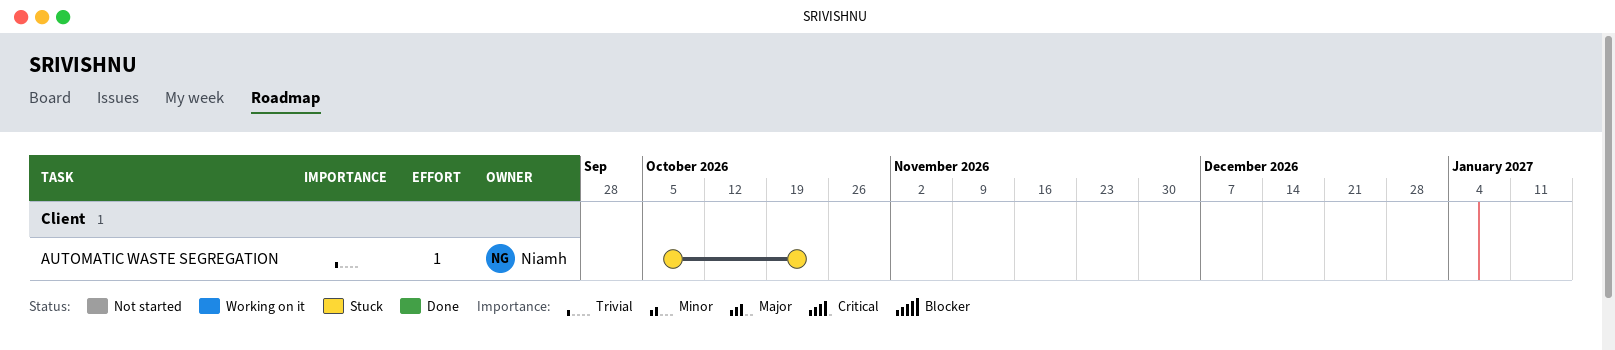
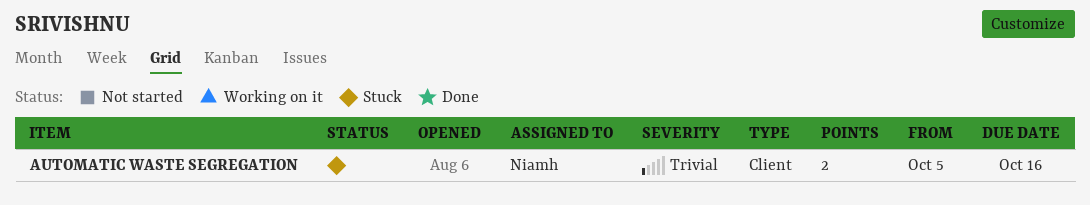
AUTOMATIC WASTE SEGREGATION, estimate: 1 -> 2
AUTOMATIC WASTE SEGREGATION, due: Oct 23 -> Oct 16

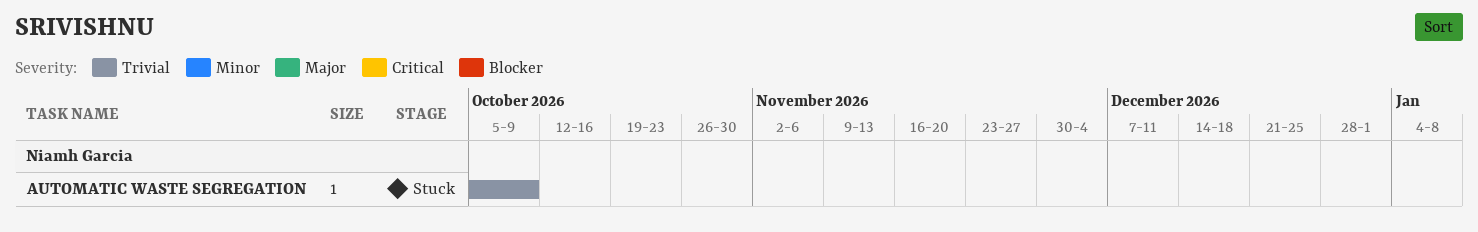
AUTOMATIC WASTE SEGREGATION, estimate: 2 -> 1
AUTOMATIC WASTE SEGREGATION, due: Oct 16 -> Oct 9

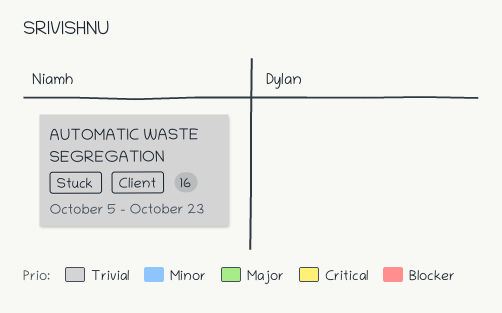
AUTOMATIC WASTE SEGREGATION, estimate: 1 -> 16
AUTOMATIC WASTE SEGREGATION, due: Oct 9 -> Oct 23

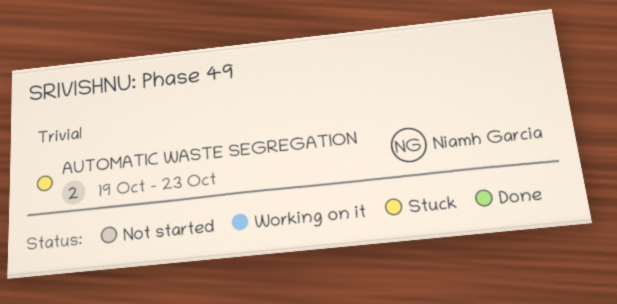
AUTOMATIC WASTE SEGREGATION, estimate: 16 -> 2
AUTOMATIC WASTE SEGREGATION, start: Oct 5 -> Oct 19

